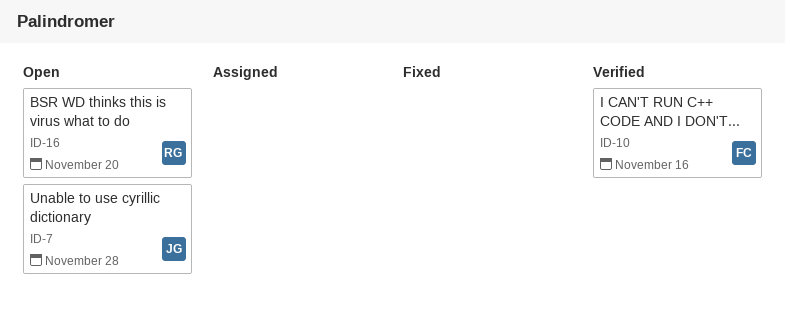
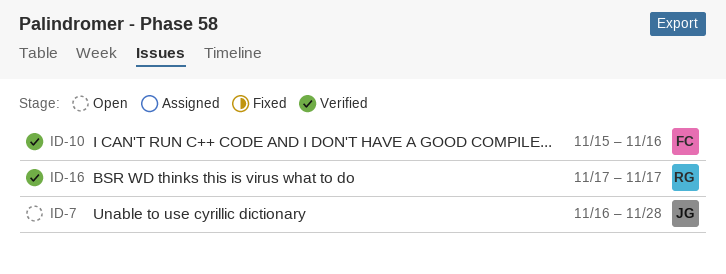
ID-16, status: Open -> Verified
ID-16, due: Nov 20 -> Nov 17

